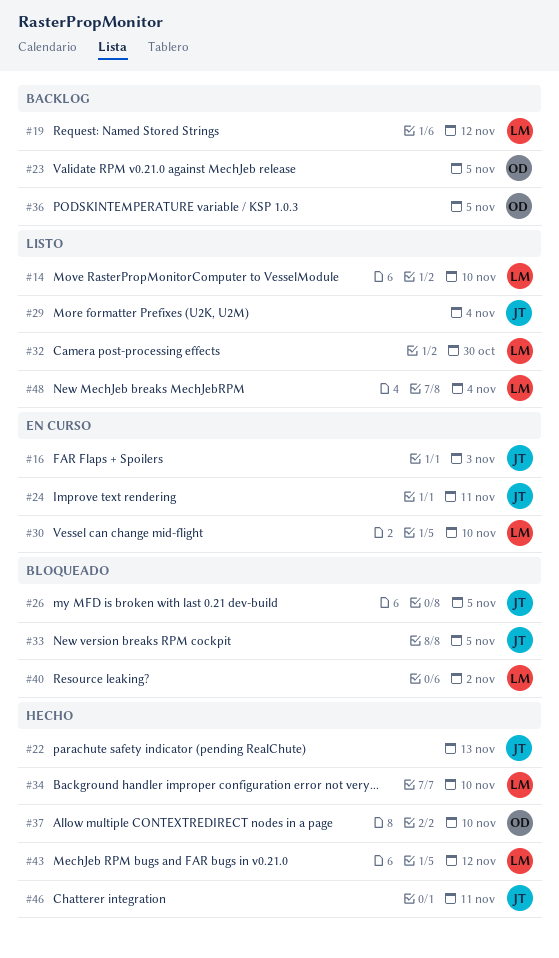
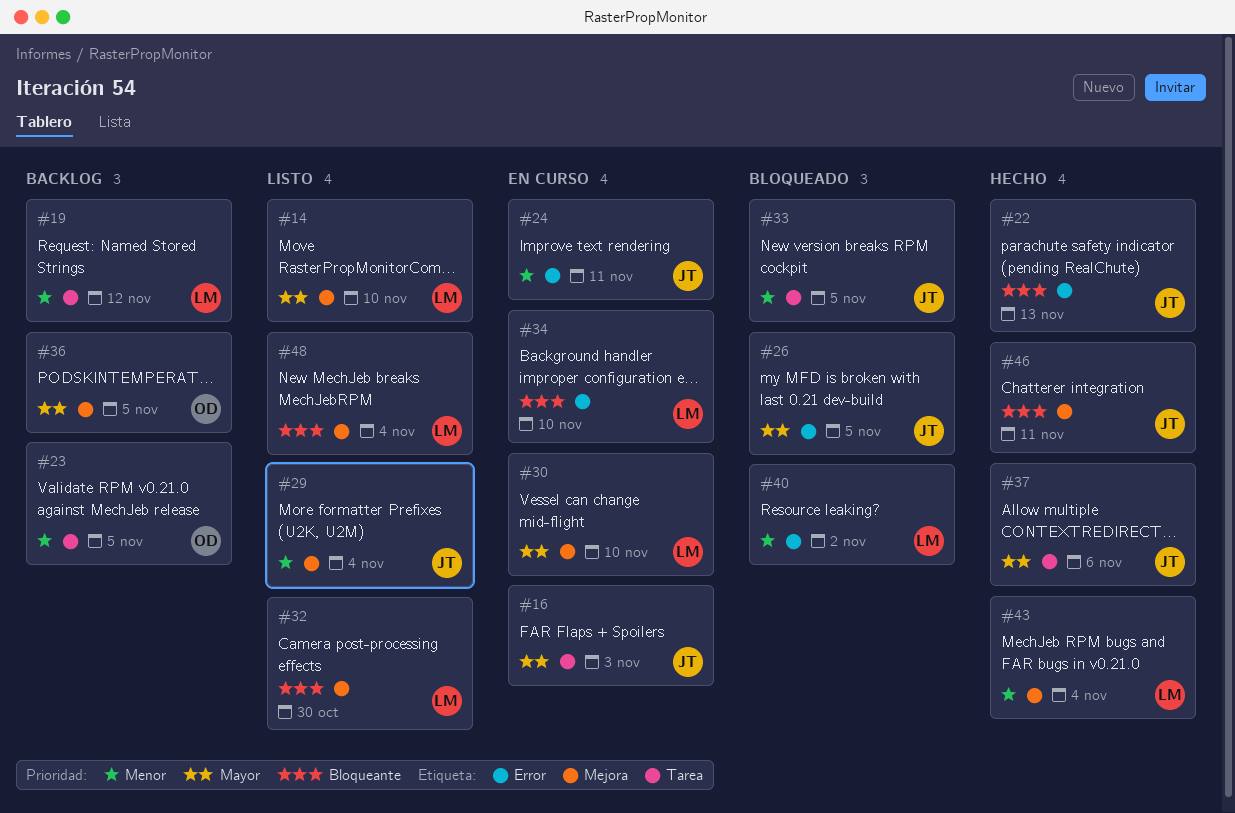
#34, status: Hecho -> En curso
#37, owner: OD -> JT
#37, due: Nov 10 -> Nov 6
#43, due: Nov 12 -> Nov 4

